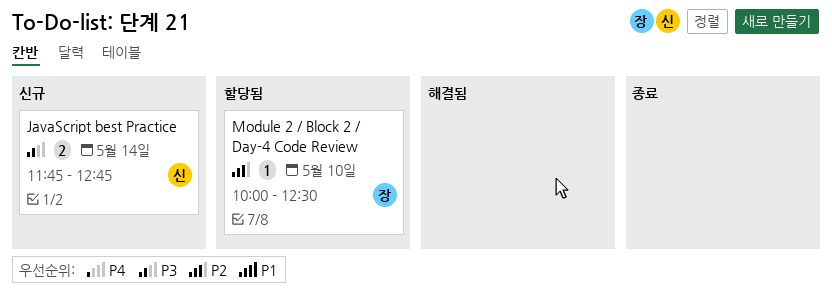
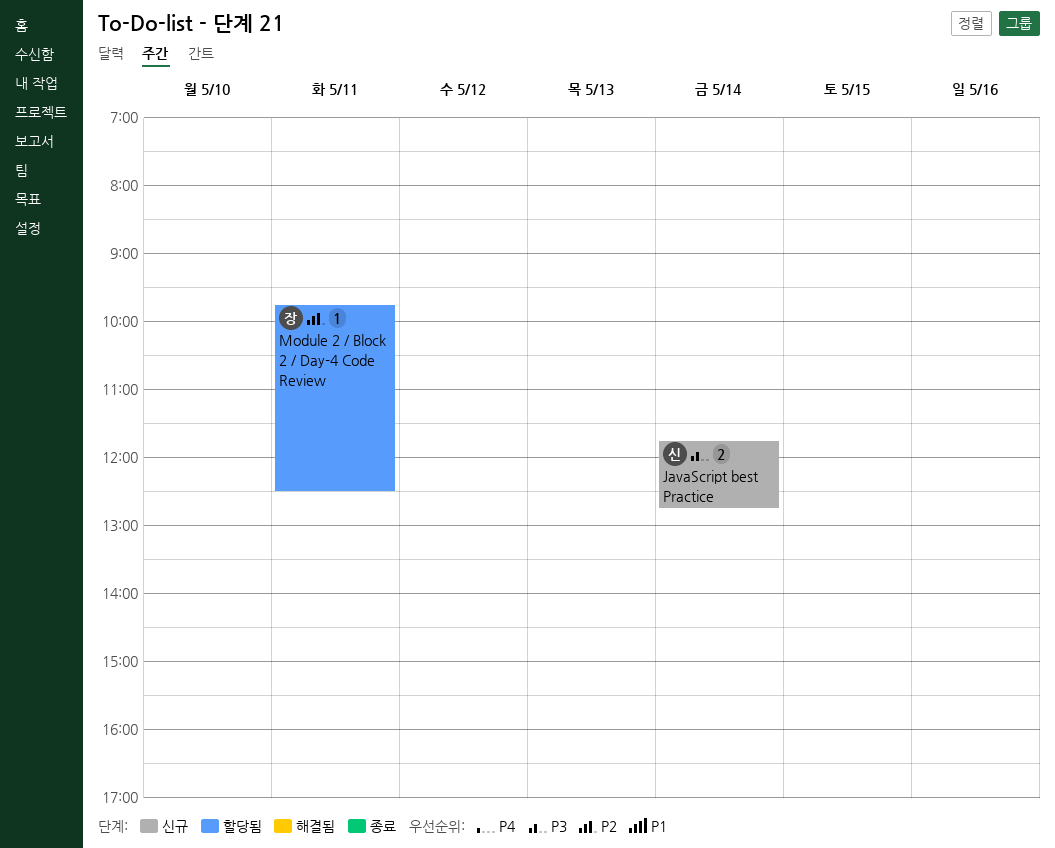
Module 2 / Block 2 / Day-4 Code Review, day: May 10 -> May 11
Module 2 / Block 2 / Day-4 Code Review, begins: 10:00 -> 09:45

